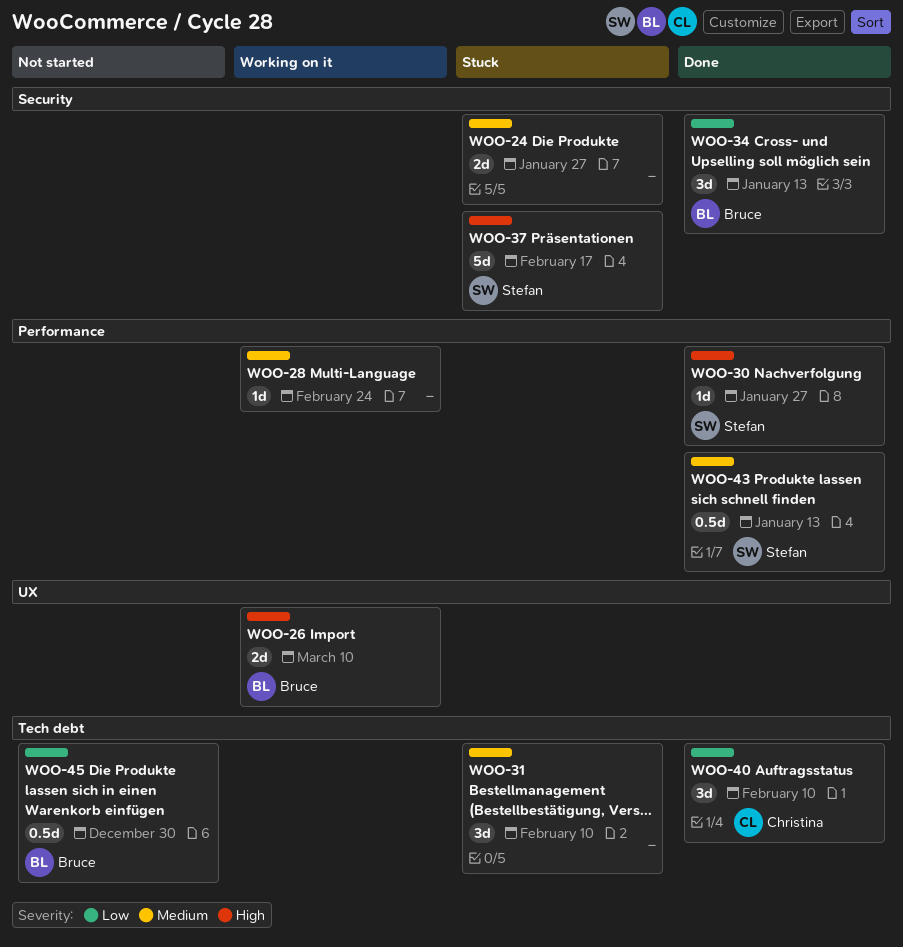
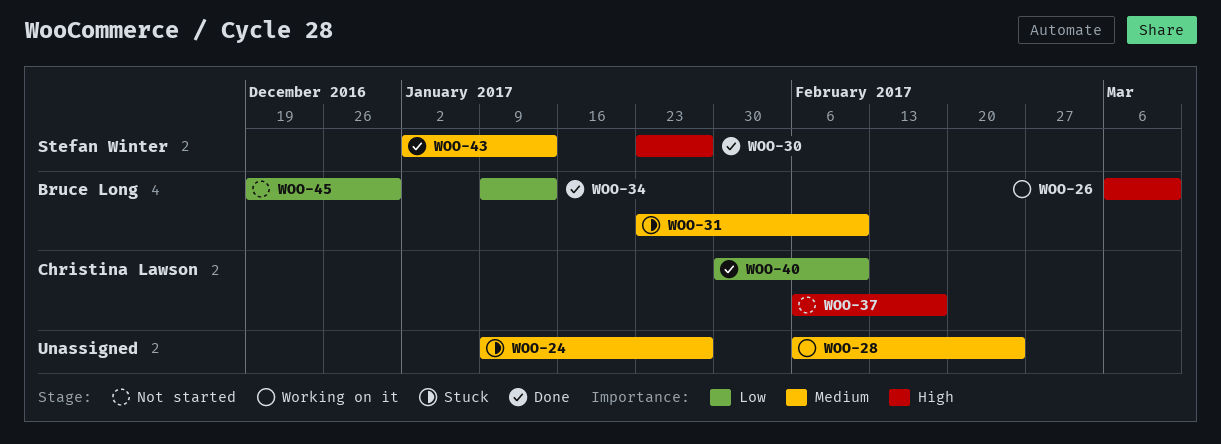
WOO-31, owner: none -> Bruce Long
WOO-37, status: Stuck -> Not started
WOO-37, owner: Stefan Winter -> Christina Lawson

